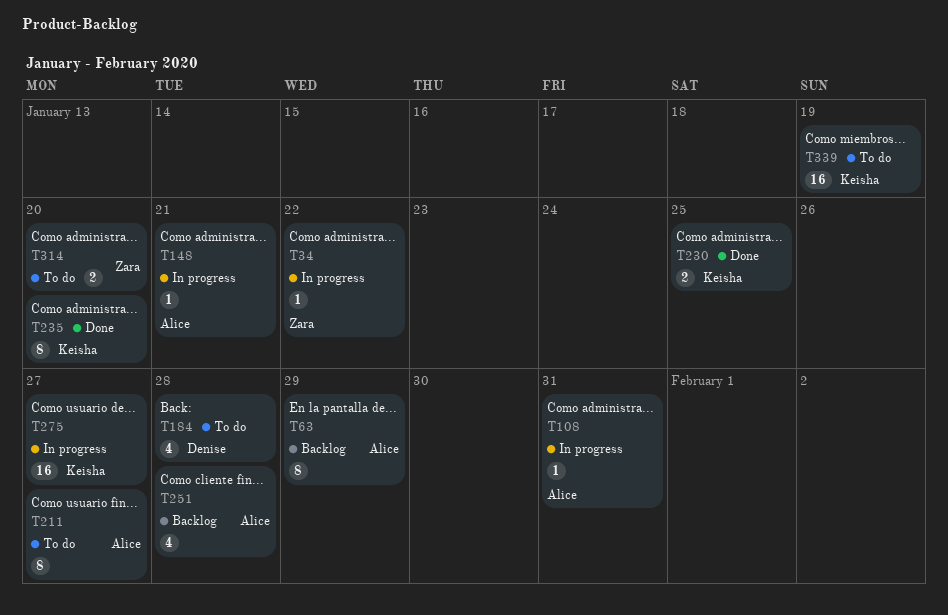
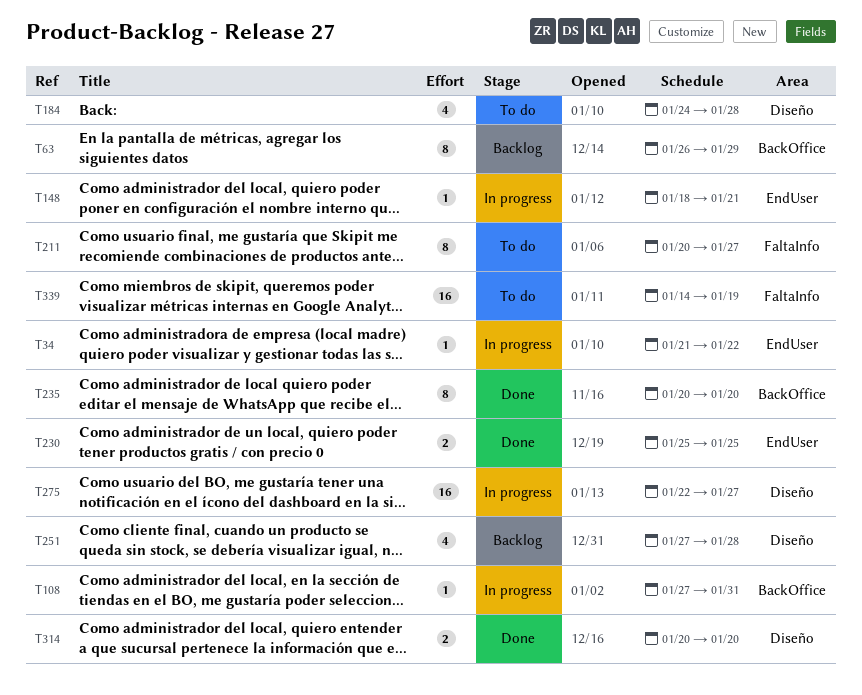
T314, status: To do -> Done

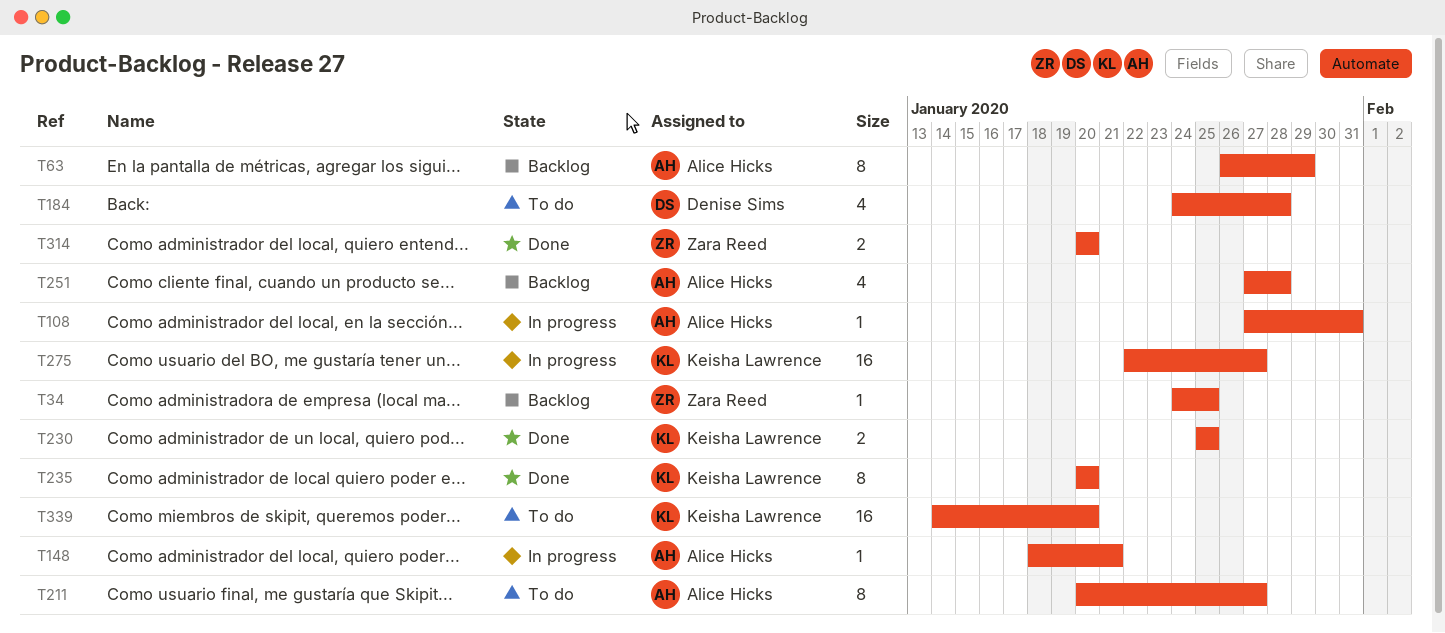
T34, status: In progress -> Backlog
T34, start: Jan 21 -> Jan 24
T34, due: Jan 22 -> Jan 25
T339, due: Jan 19 -> Jan 20

